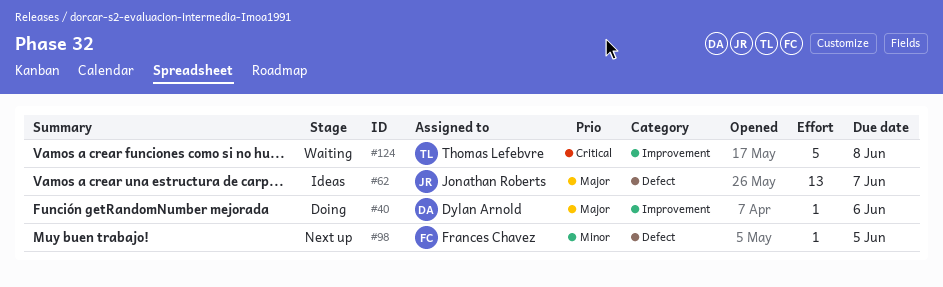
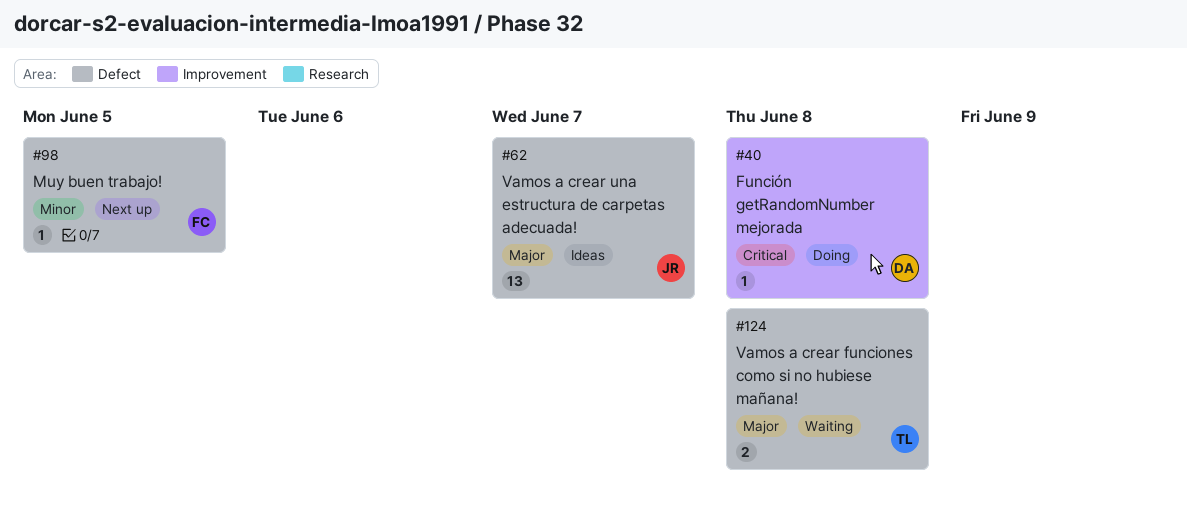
#40, priority: Major -> Critical
#40, due: Jun 6 -> Jun 8
#124, priority: Critical -> Major
#124, label: Improvement -> Defect
#124, estimate: 5 -> 2

